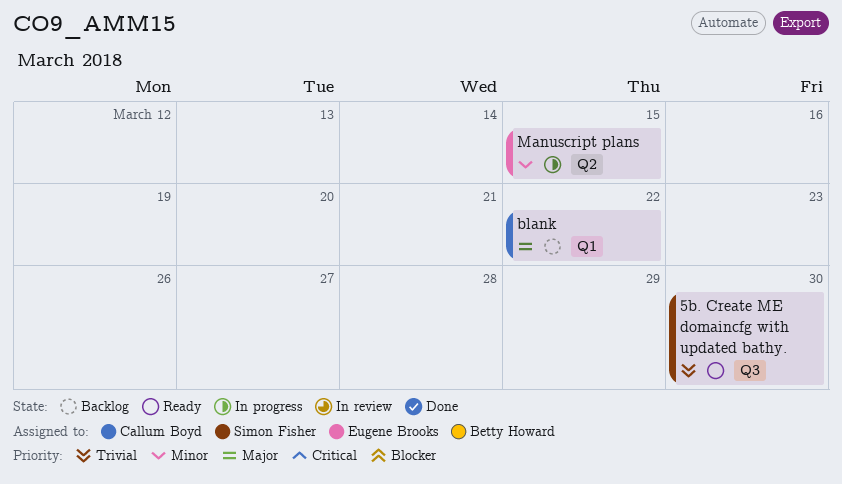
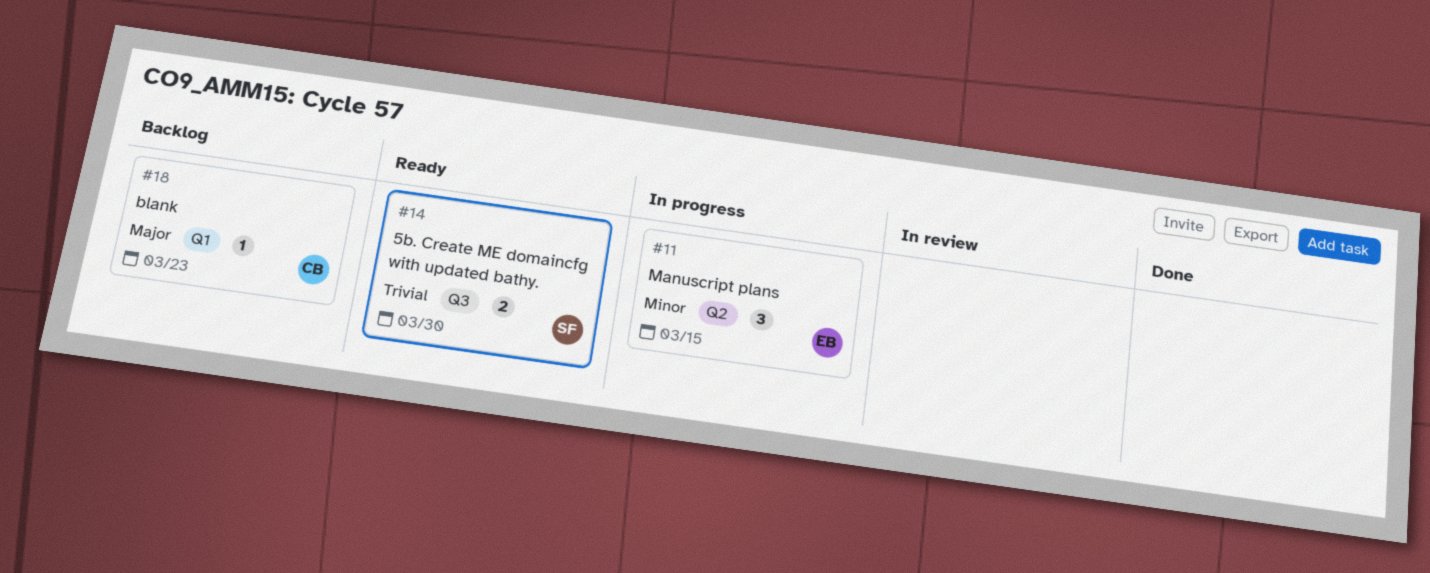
blank, due: Mar 22 -> Mar 23

